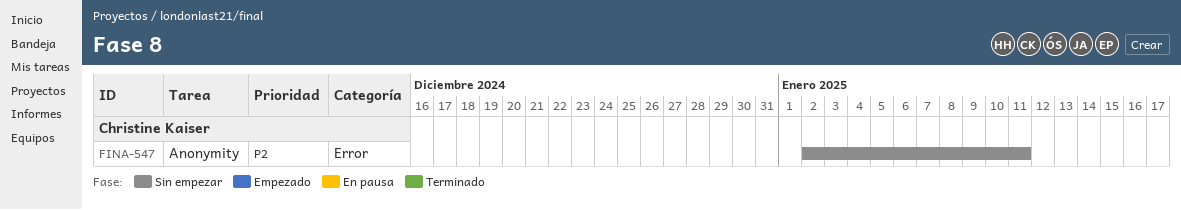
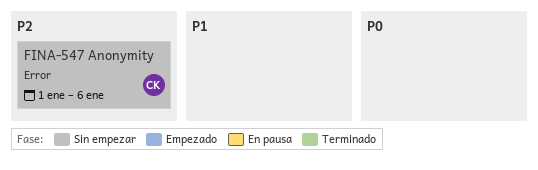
FINA-547, start: Jan 2 -> Jan 1
FINA-547, due: Jan 11 -> Jan 6

